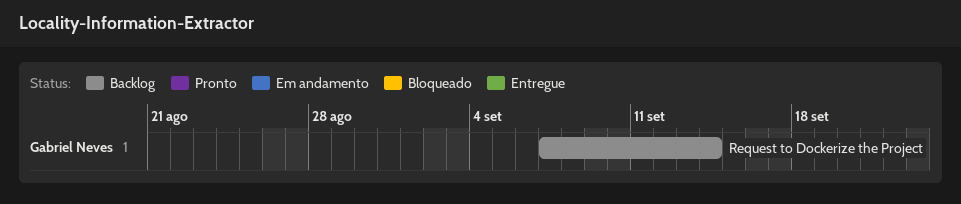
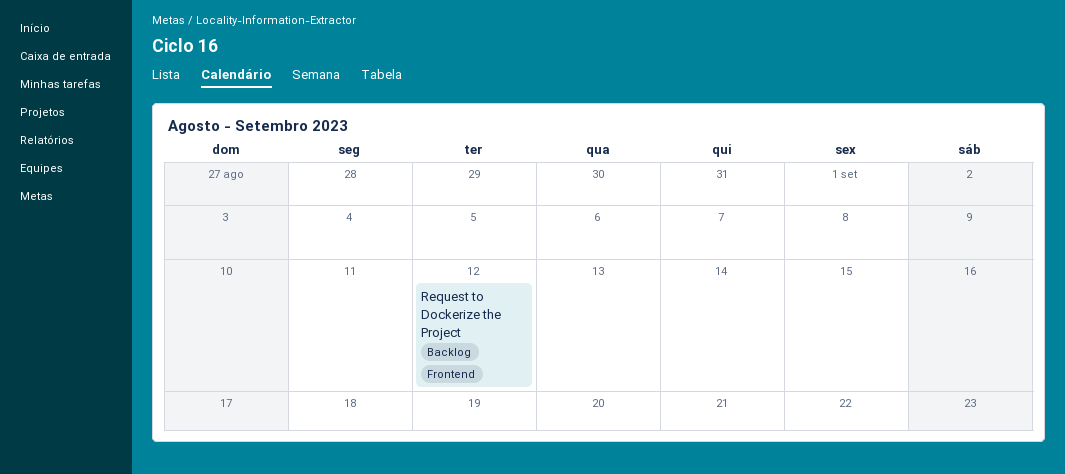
Request to Dockerize the Project, due: Sep 14 -> Sep 12

